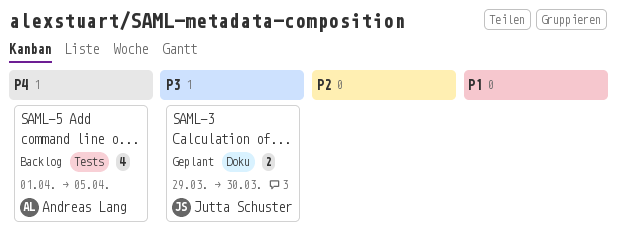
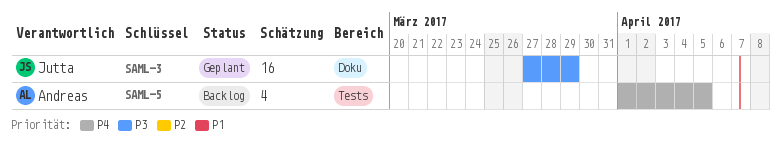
SAML-3, estimate: 2 -> 16
SAML-3, start: Mar 29 -> Mar 27
SAML-3, due: Mar 30 -> Mar 29

